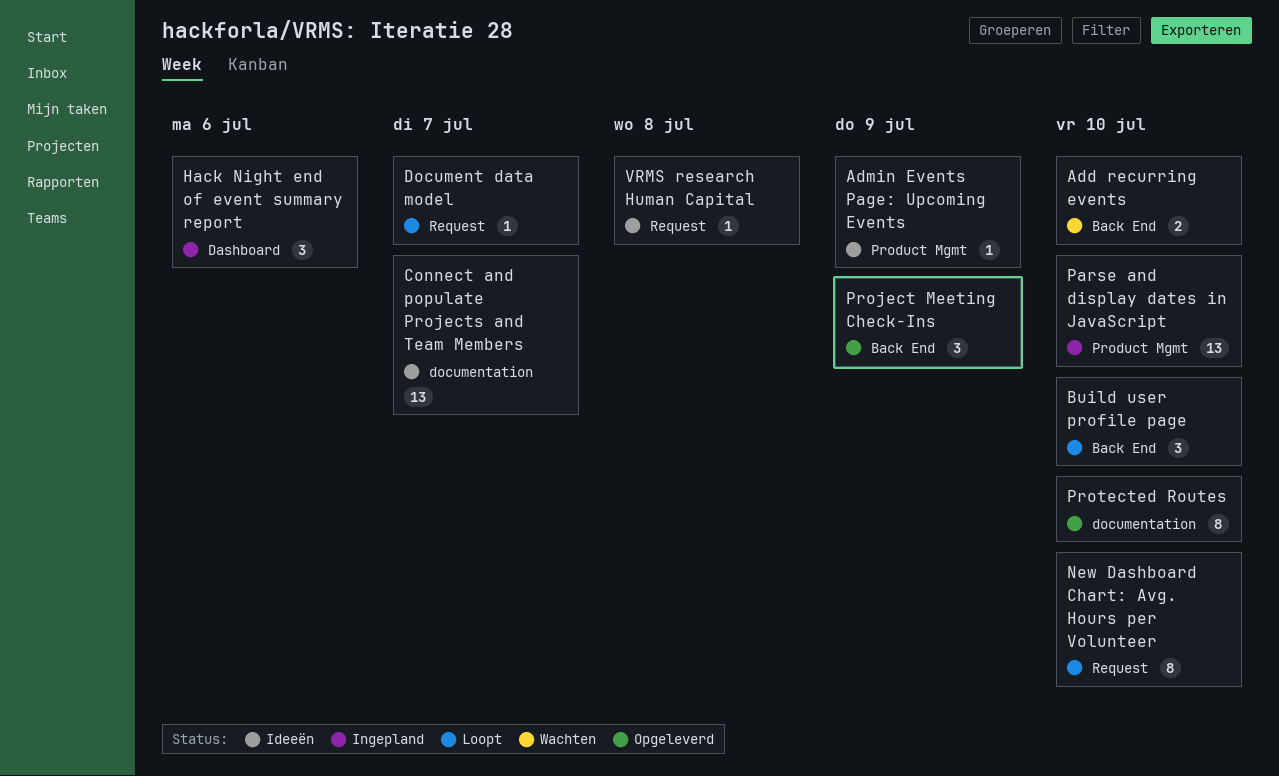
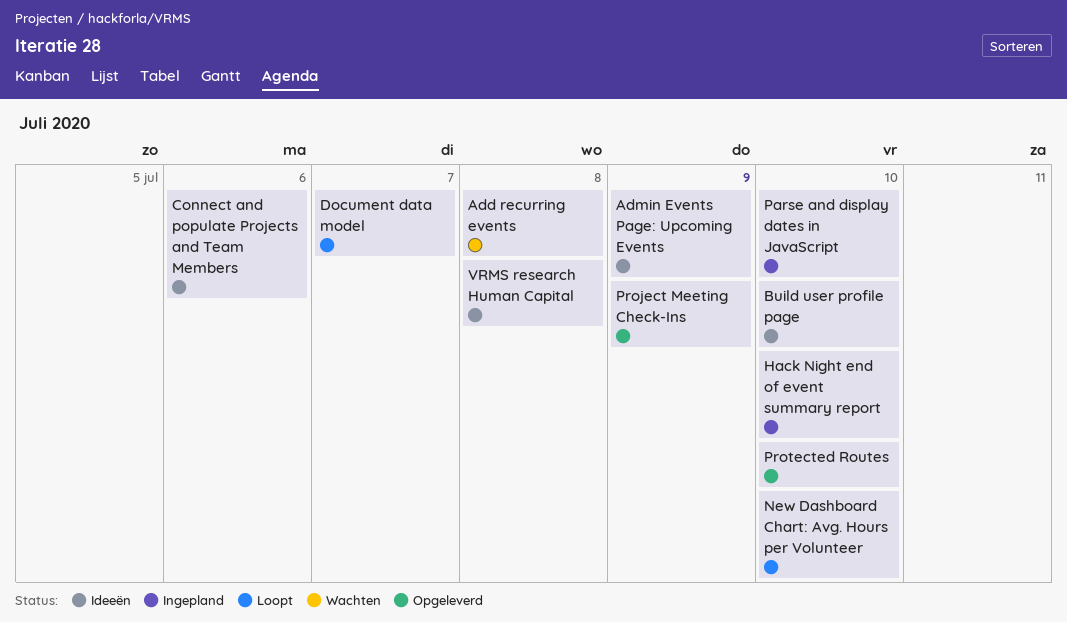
Add recurring events, due: Jul 10 -> Jul 8
Build user profile page, status: Loopt -> Ideeën
Connect and populate Projects and Team Members, due: Jul 7 -> Jul 6
Hack Night end of event summary report, due: Jul 6 -> Jul 10

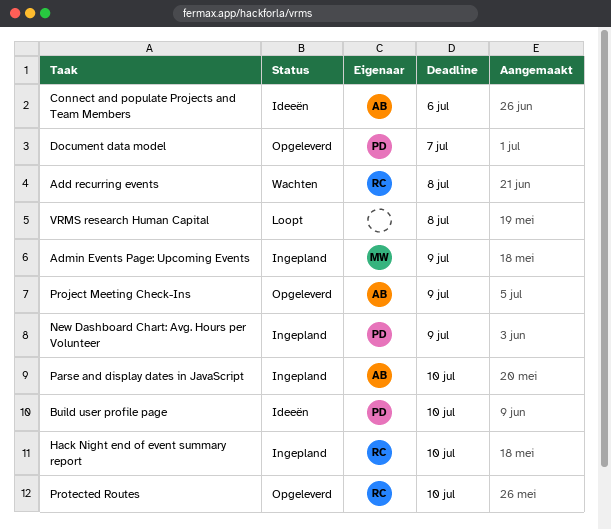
Admin Events Page: Upcoming Events, status: Ideeën -> Ingepland
Document data model, status: Loopt -> Opgeleverd
New Dashboard Chart: Avg. Hours per Volunteer, status: Loopt -> Ingepland
New Dashboard Chart: Avg. Hours per Volunteer, due: Jul 10 -> Jul 9
VRMS research Human Capital, status: Ideeën -> Loopt

